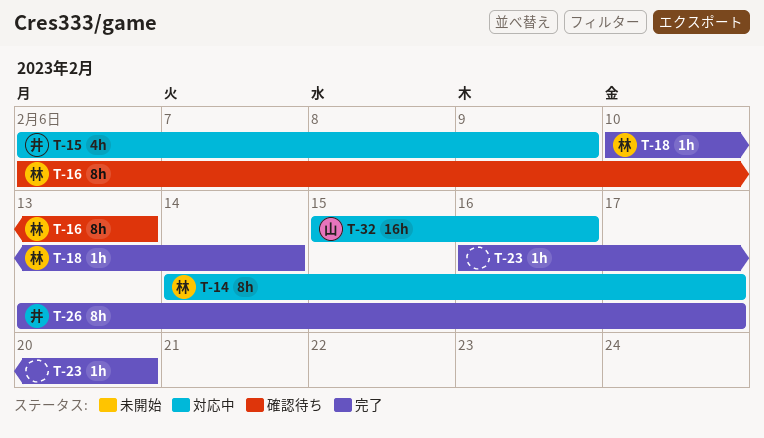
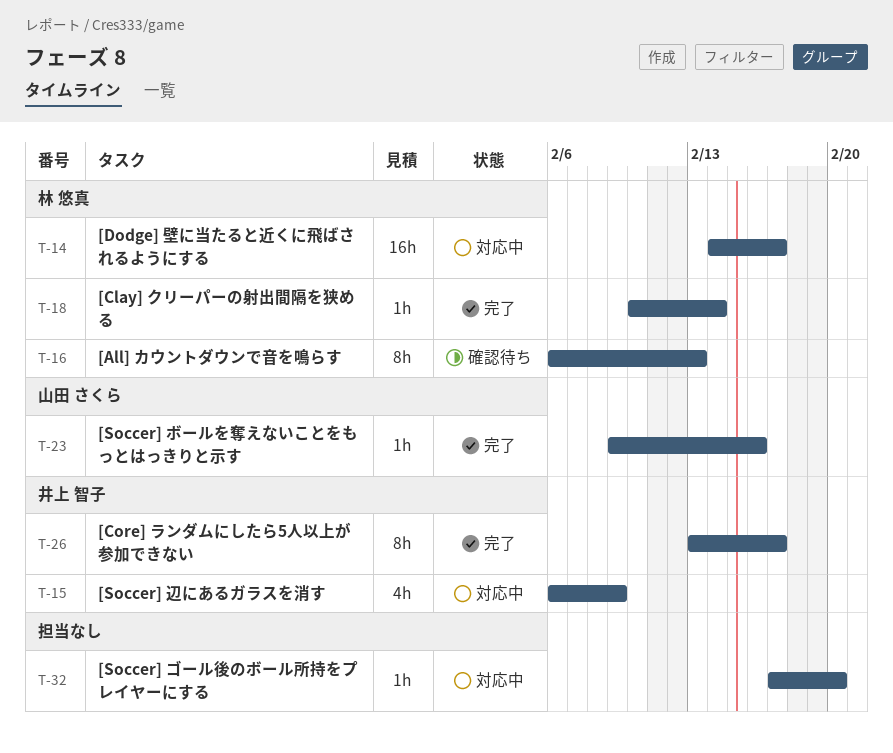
T-14, estimate: 8h -> 16h
T-23, owner: none -> 山田 さくら
T-23, start: Feb 16 -> Feb 9
T-23, due: Feb 20 -> Feb 16
T-32, owner: 山田 さくら -> none
T-32, estimate: 16h -> 1h
T-32, start: Feb 15 -> Feb 17
T-32, due: Feb 16 -> Feb 20

